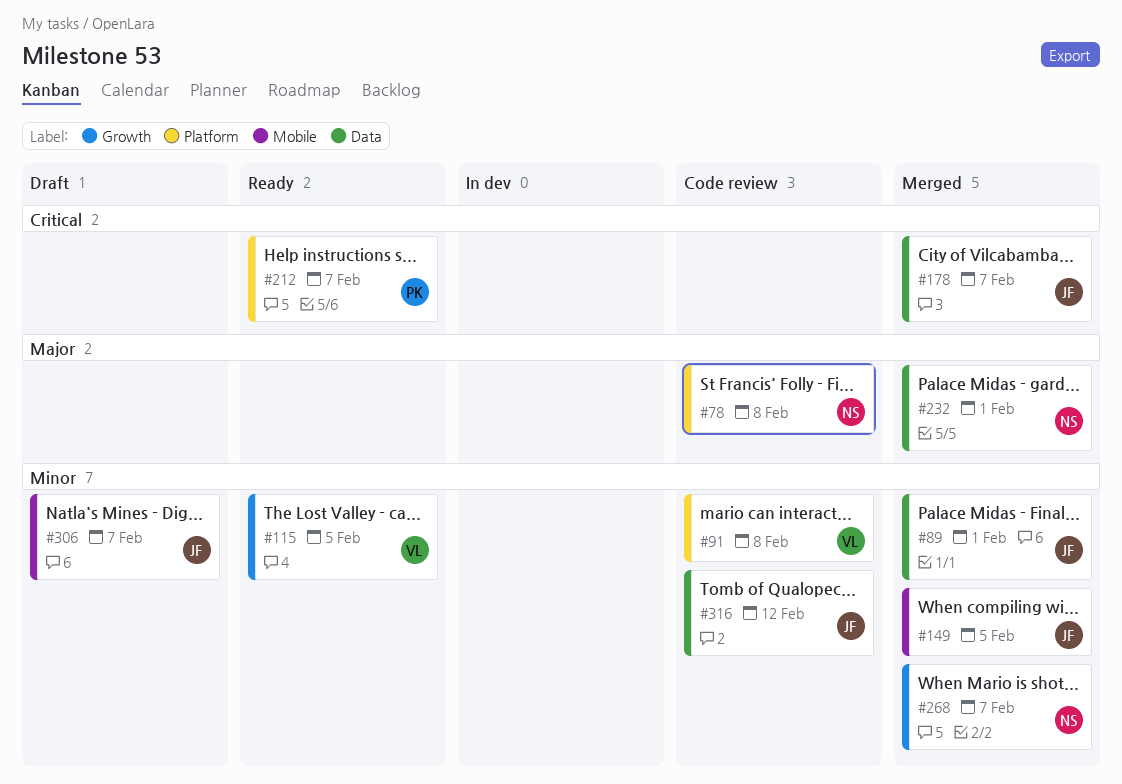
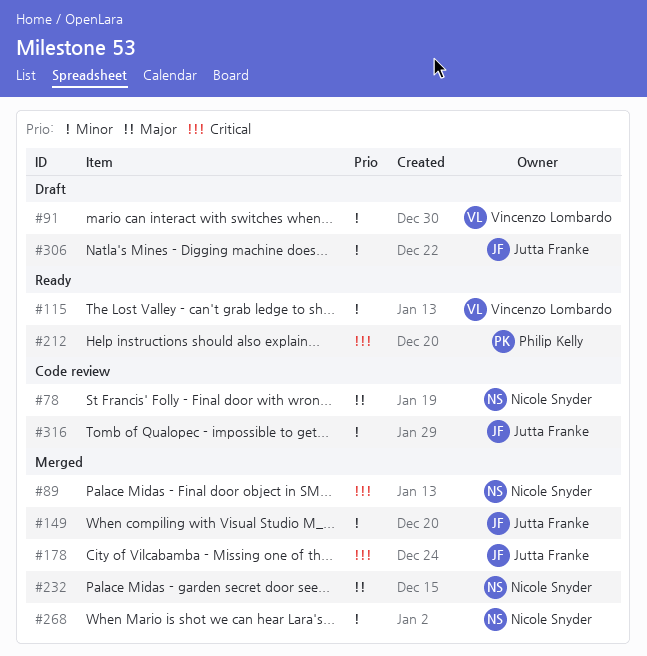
#89, owner: Jutta Franke -> Nicole Snyder
#89, priority: Minor -> Critical
#91, status: Code review -> Draft

